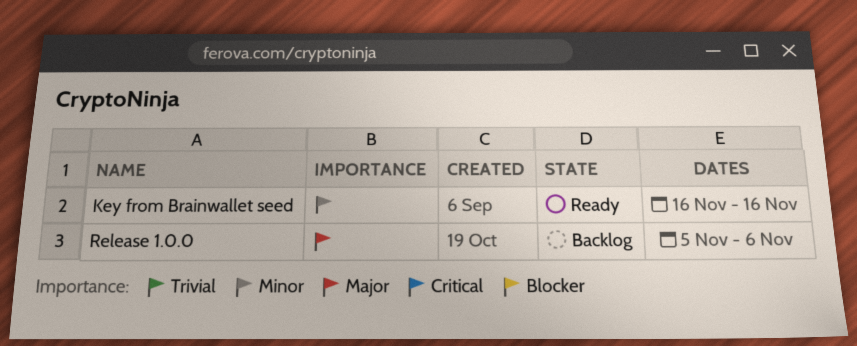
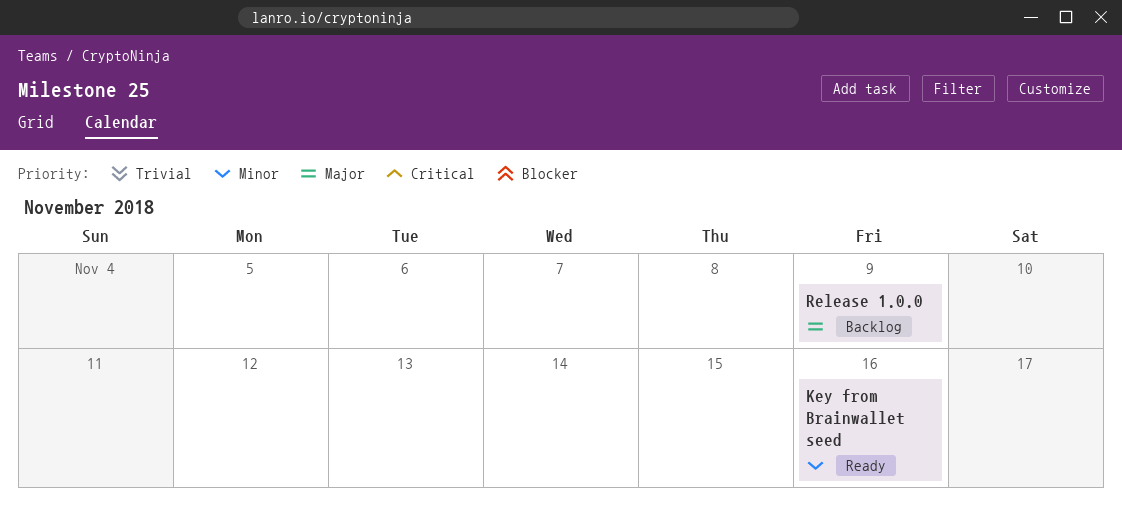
Release 1.0.0, due: Nov 6 -> Nov 9

